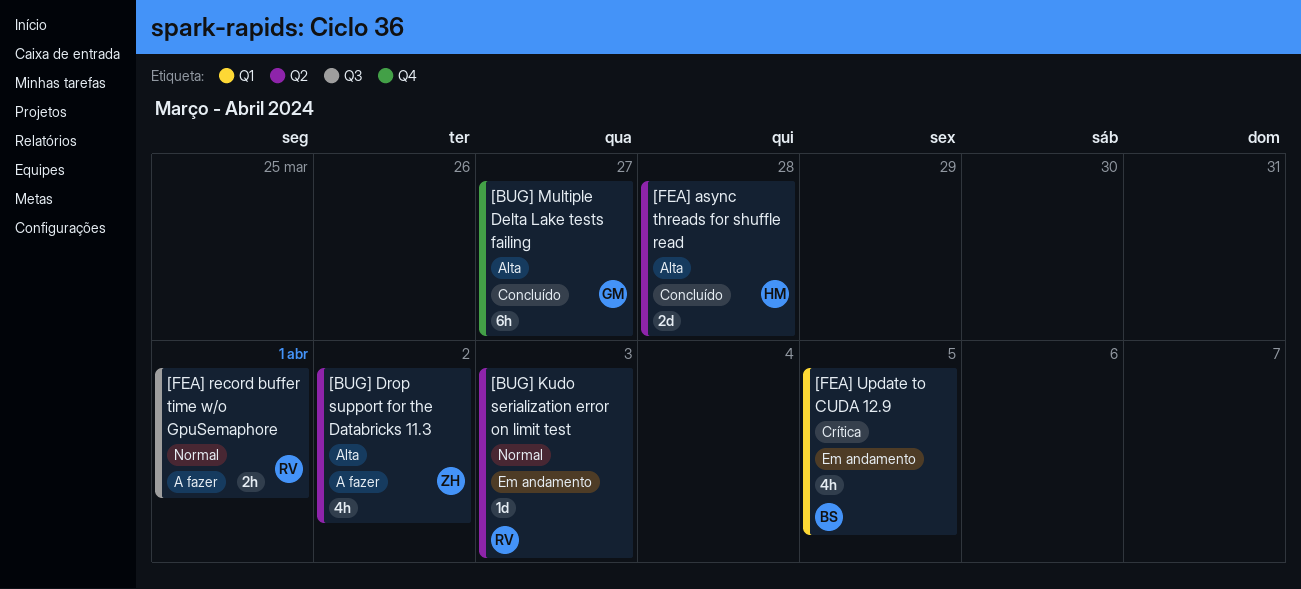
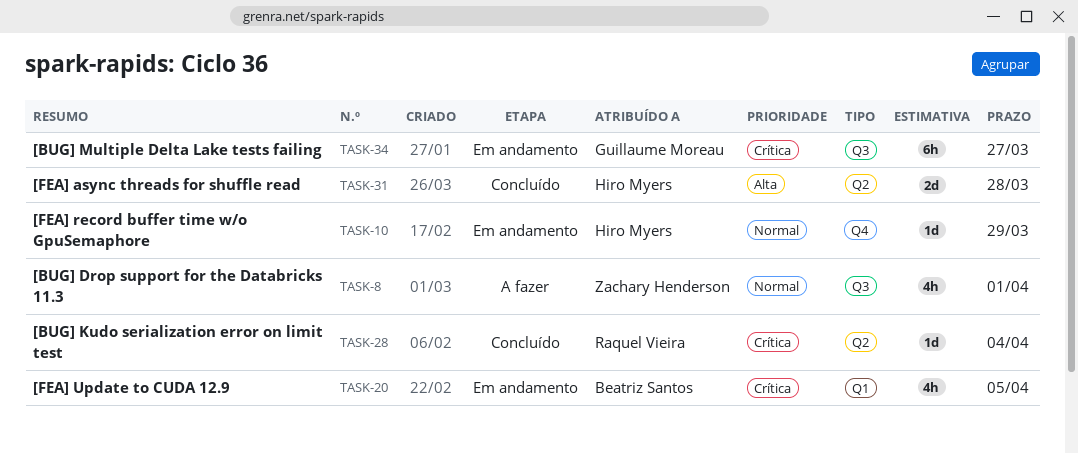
[BUG] Drop support for the Databricks 11.3, priority: Alta -> Normal
[BUG] Drop support for the Databricks 11.3, label: Q2 -> Q3
[BUG] Drop support for the Databricks 11.3, due: Apr 2 -> Apr 1
[BUG] Kudo serialization error on limit test, status: Em andamento -> Concluído
[BUG] Kudo serialization error on limit test, priority: Normal -> Crítica
[BUG] Kudo serialization error on limit test, due: Apr 3 -> Apr 4
[BUG] Multiple Delta Lake tests failing, status: Concluído -> Em andamento
[BUG] Multiple Delta Lake tests failing, priority: Alta -> Crítica
[BUG] Multiple Delta Lake tests failing, label: Q4 -> Q3
[FEA] record buffer time w/o GpuSemaphore, status: A fazer -> Em andamento
[FEA] record buffer time w/o GpuSemaphore, owner: Raquel Vieira -> Hiro Myers
[FEA] record buffer time w/o GpuSemaphore, label: Q3 -> Q4
[FEA] record buffer time w/o GpuSemaphore, estimate: 2h -> 1d
[FEA] record buffer time w/o GpuSemaphore, due: Apr 1 -> Mar 29

